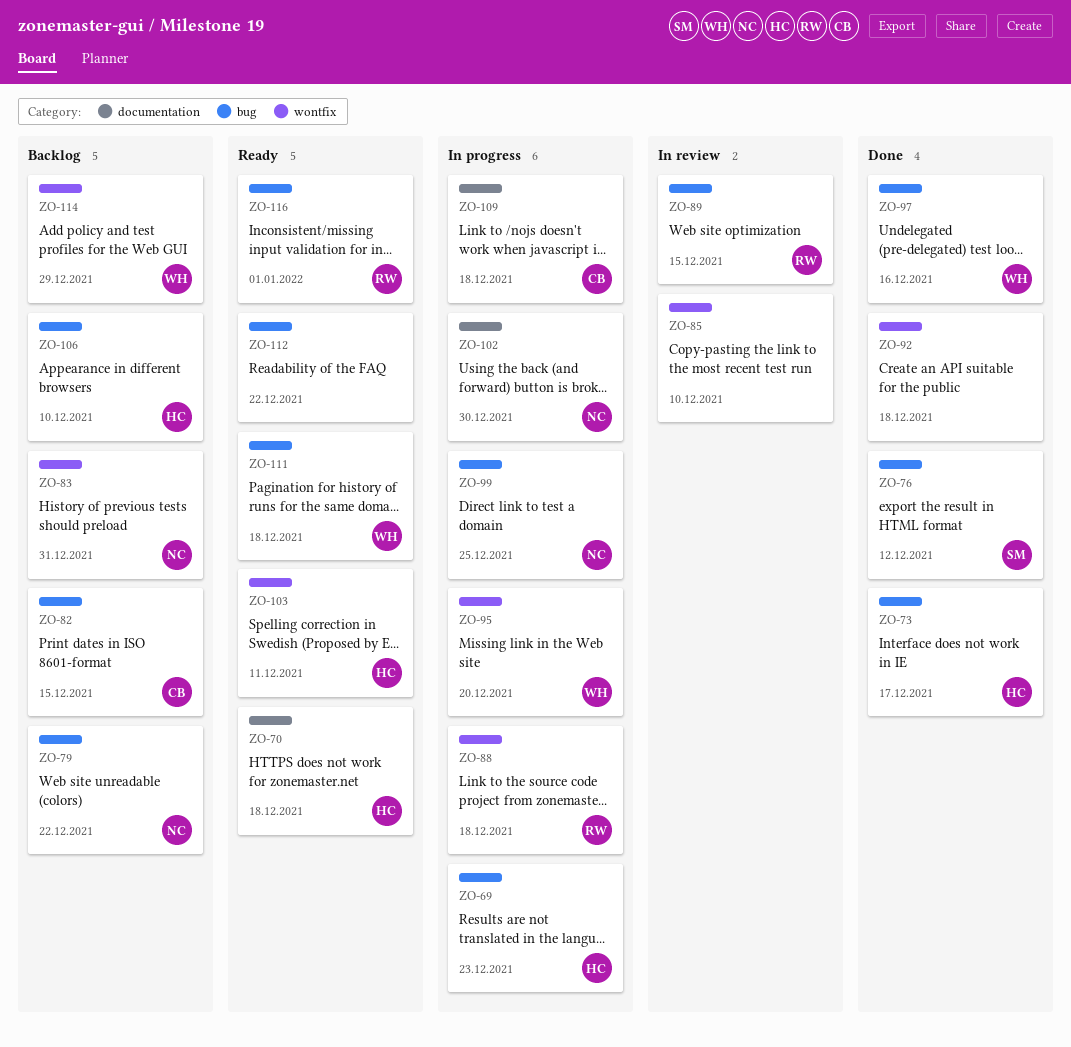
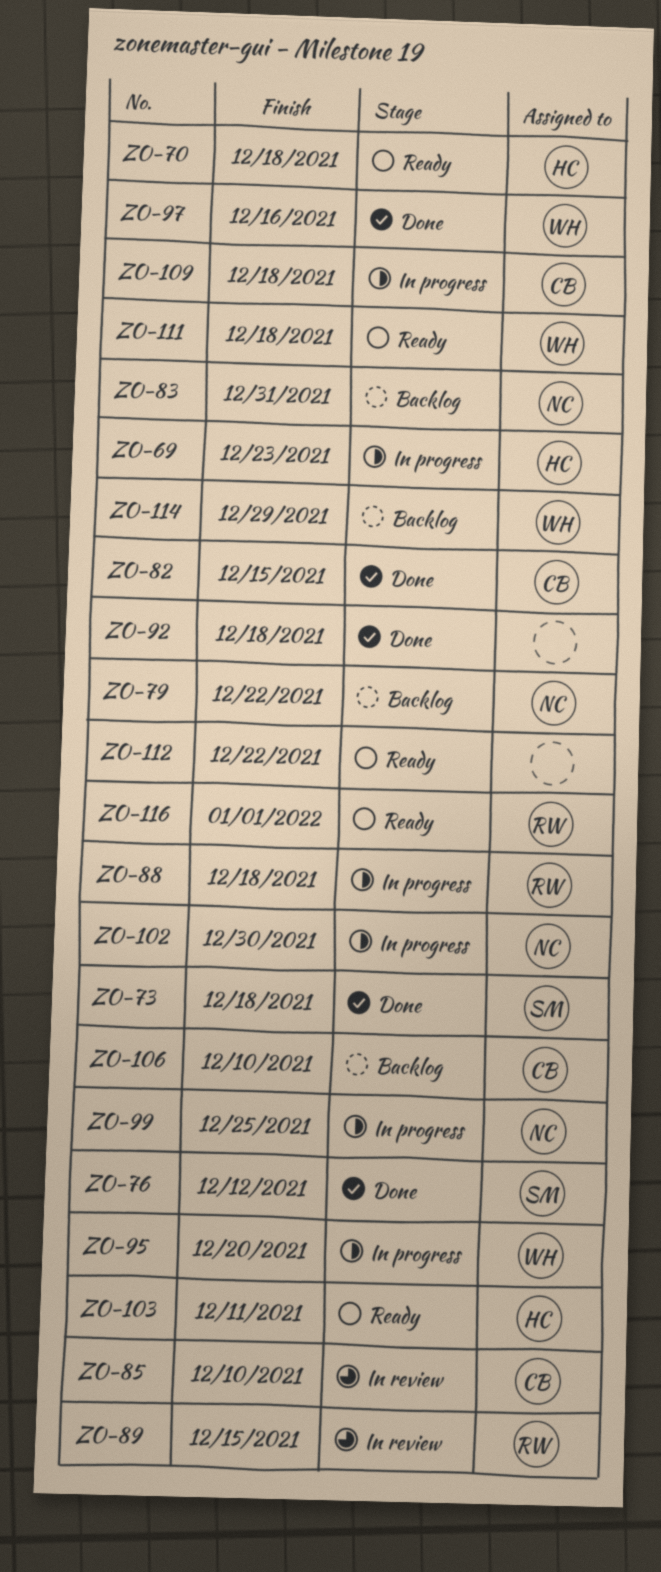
ZO-73, owner: HC -> SM
ZO-73, due: Dec 17 -> Dec 18
ZO-82, status: Backlog -> Done
ZO-85, owner: none -> CB
ZO-106, owner: HC -> CB

